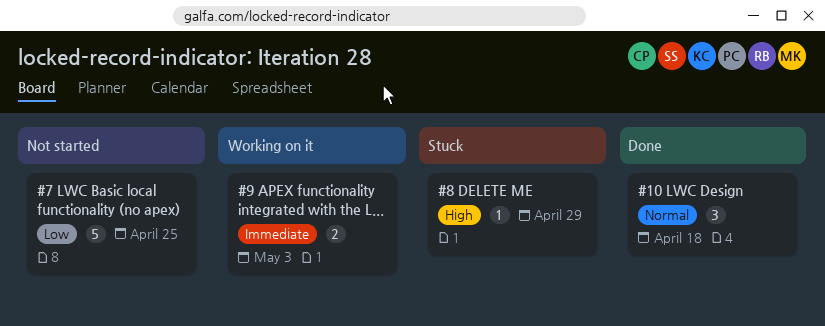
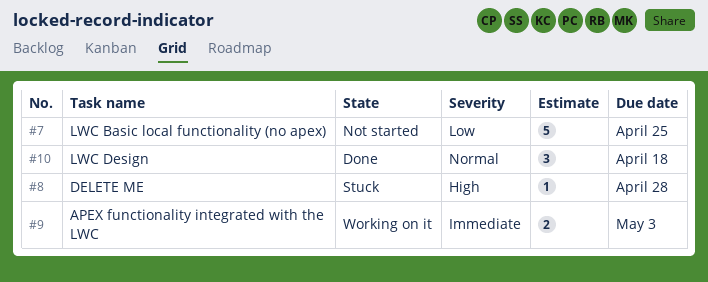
#8, due: Apr 29 -> Apr 28

